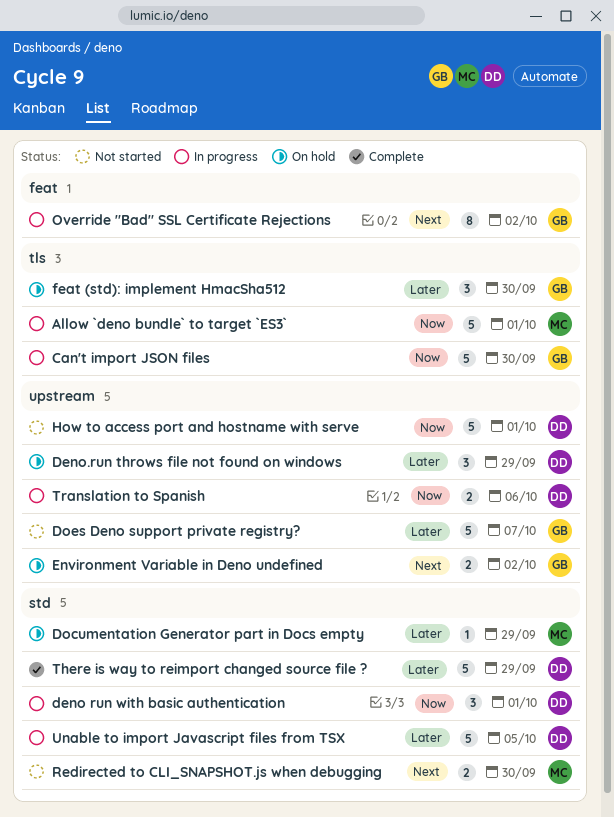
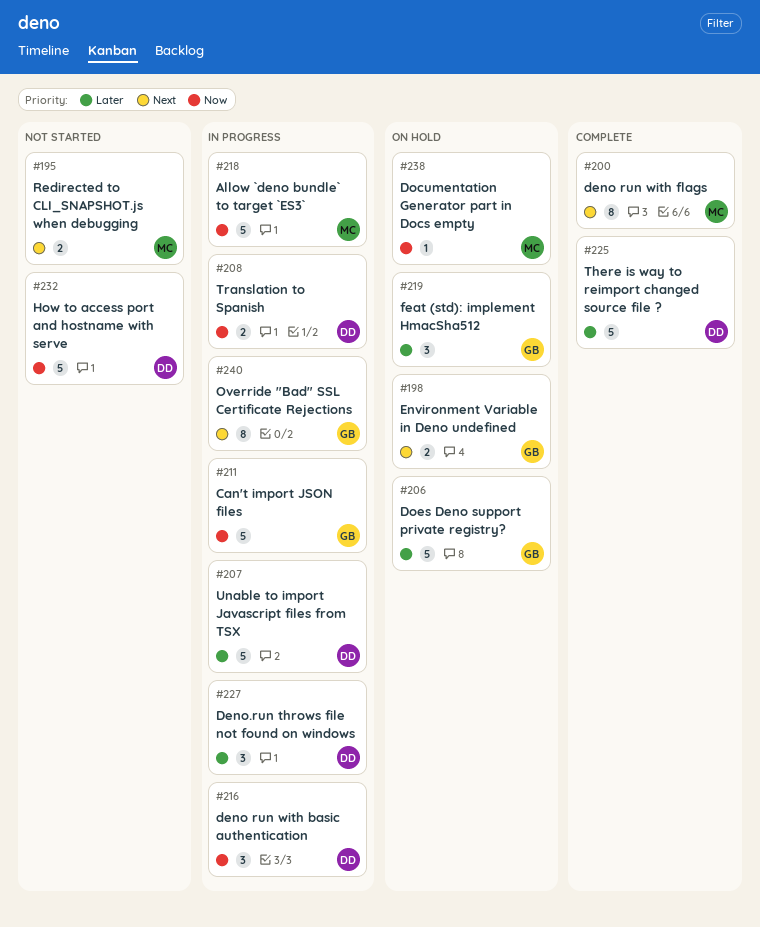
deno run with flags: none -> present
Deno.run throws file not found on windows, status: On hold -> In progress
Documentation Generator part in Docs empty, priority: Later -> Now
Does Deno support private registry?, status: Not started -> On hold

